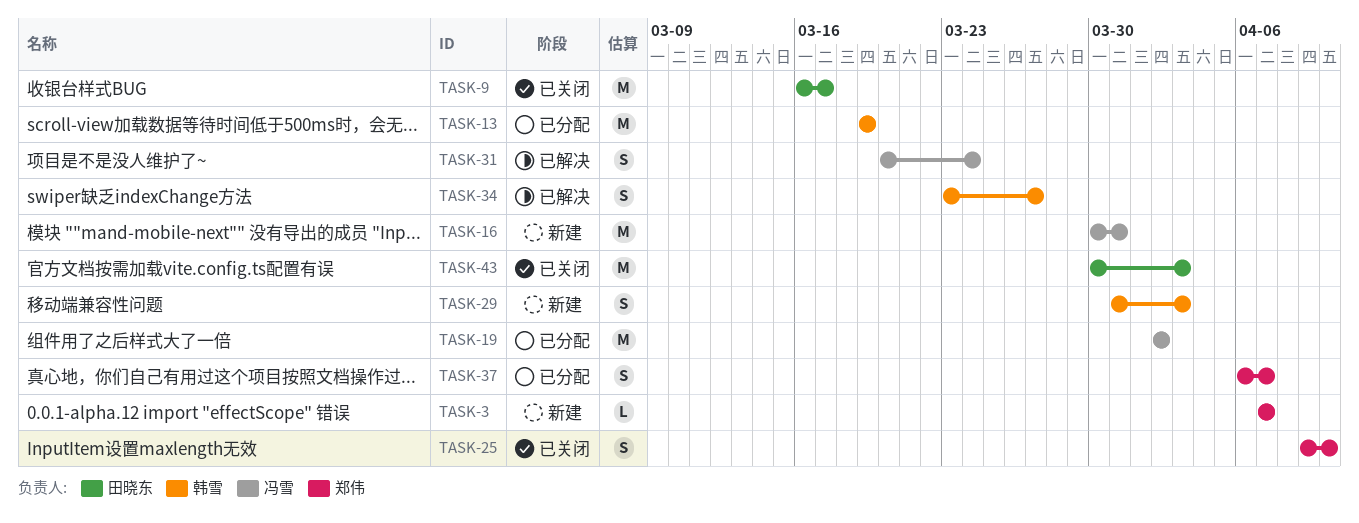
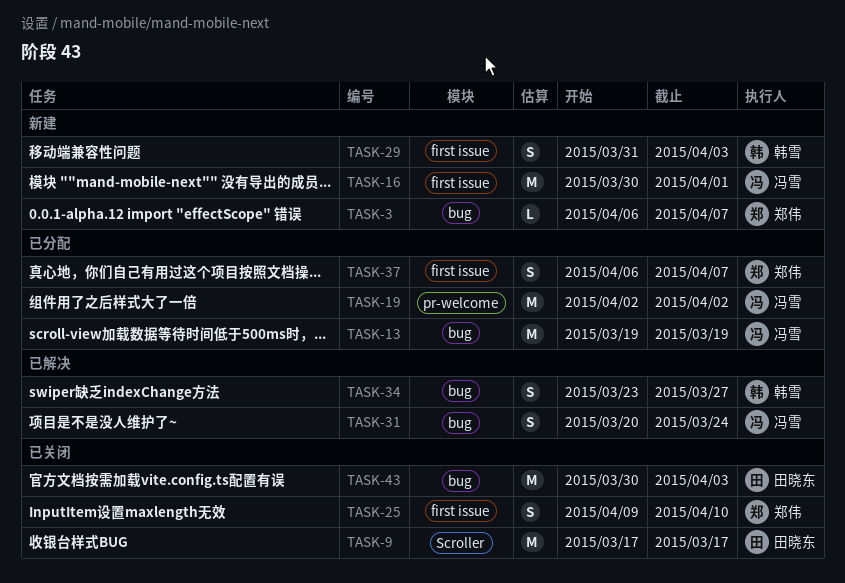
TASK-3, start: Apr 7 -> Apr 6
TASK-9, start: Mar 16 -> Mar 17
TASK-13, owner: 韩雪 -> 冯雪
TASK-16, due: Mar 31 -> Apr 1

